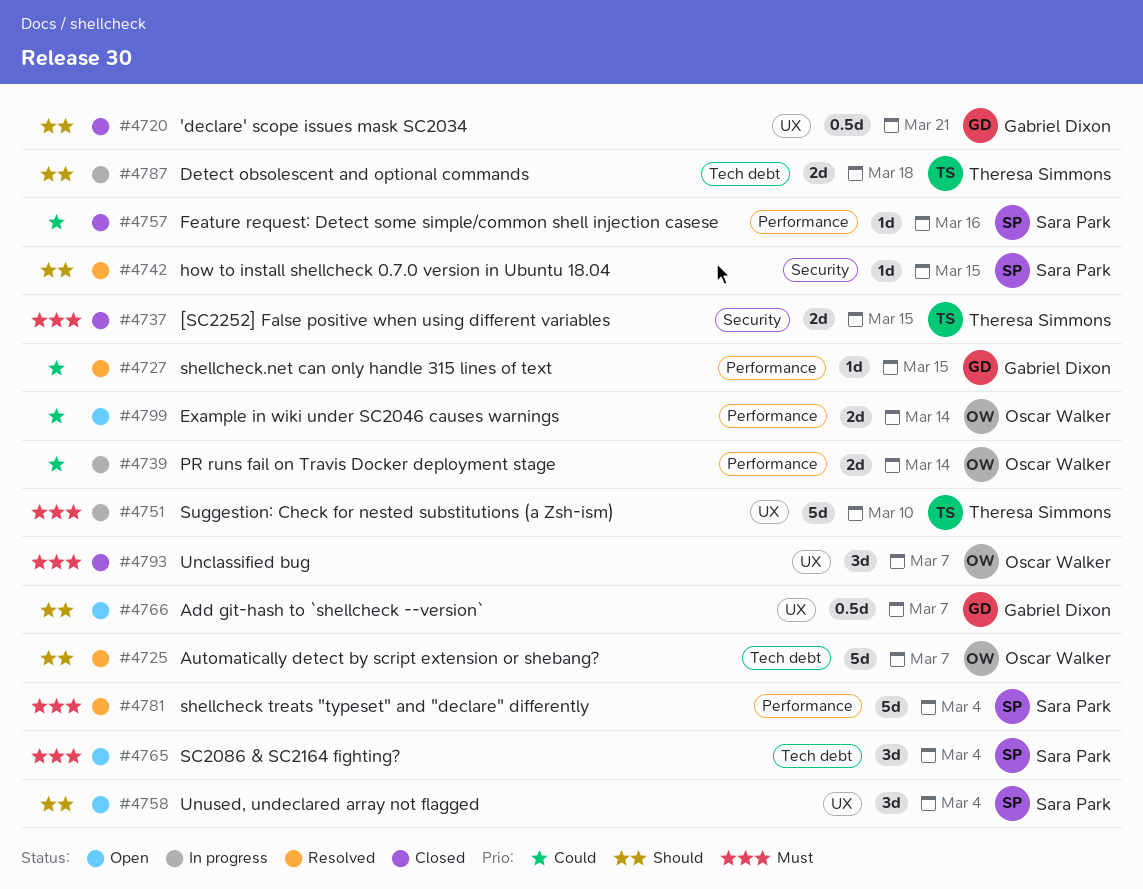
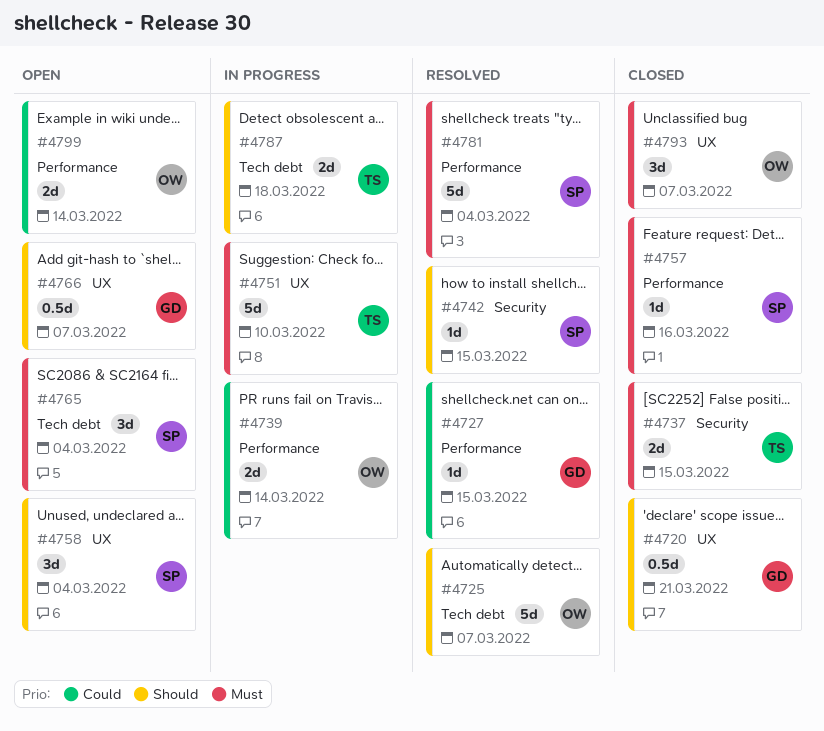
#4757, priority: Could -> Must

